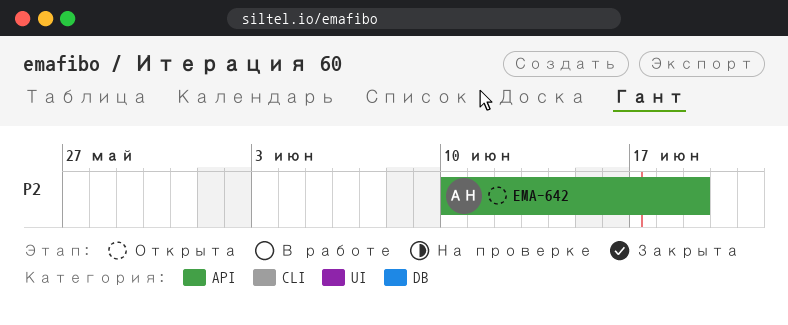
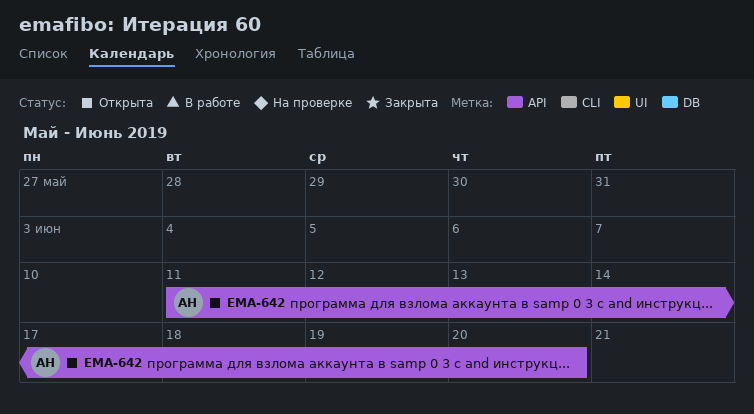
EMA-642, start: Jun 10 -> Jun 11
EMA-642, due: Jun 19 -> Jun 20

